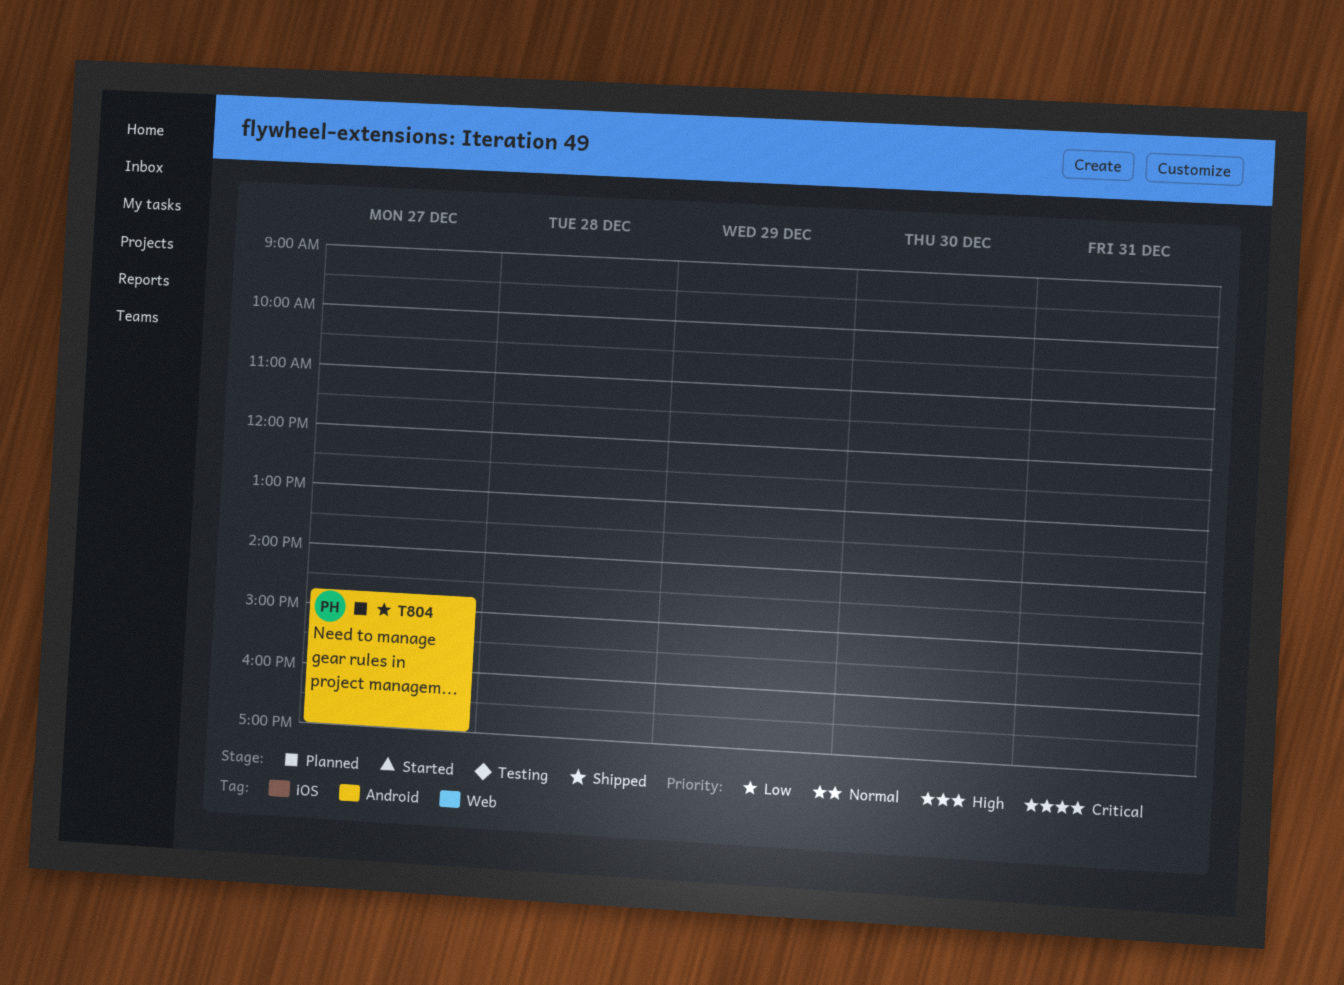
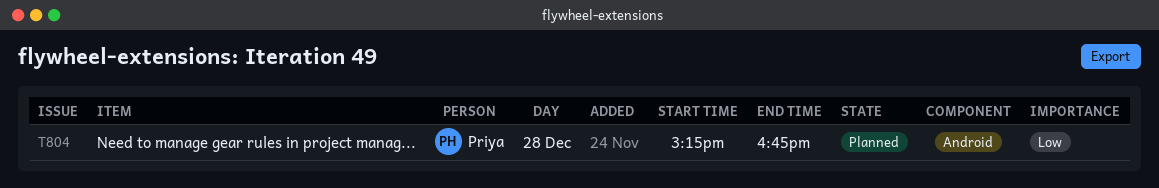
T804, day: Dec 27 -> Dec 28
T804, begins: 14:45 -> 15:15
T804, ends: 17:00 -> 16:45

